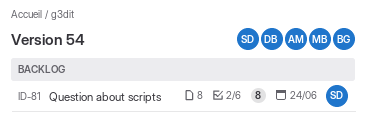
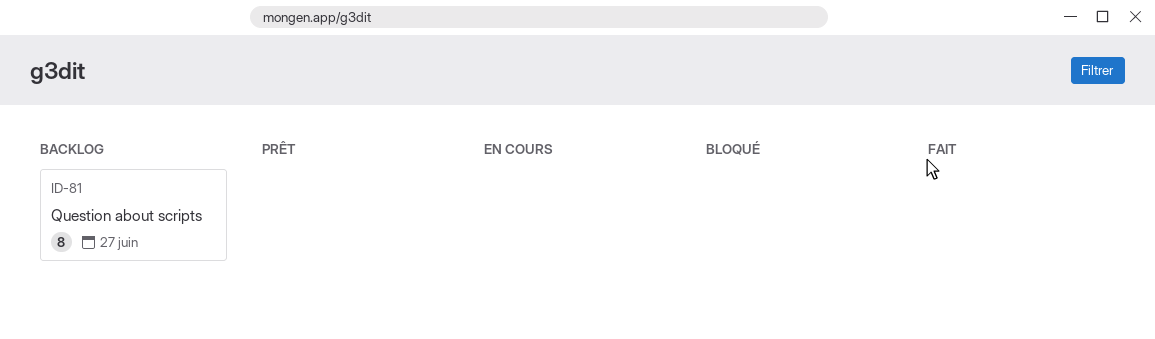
ID-81, due: Jun 24 -> Jun 27

